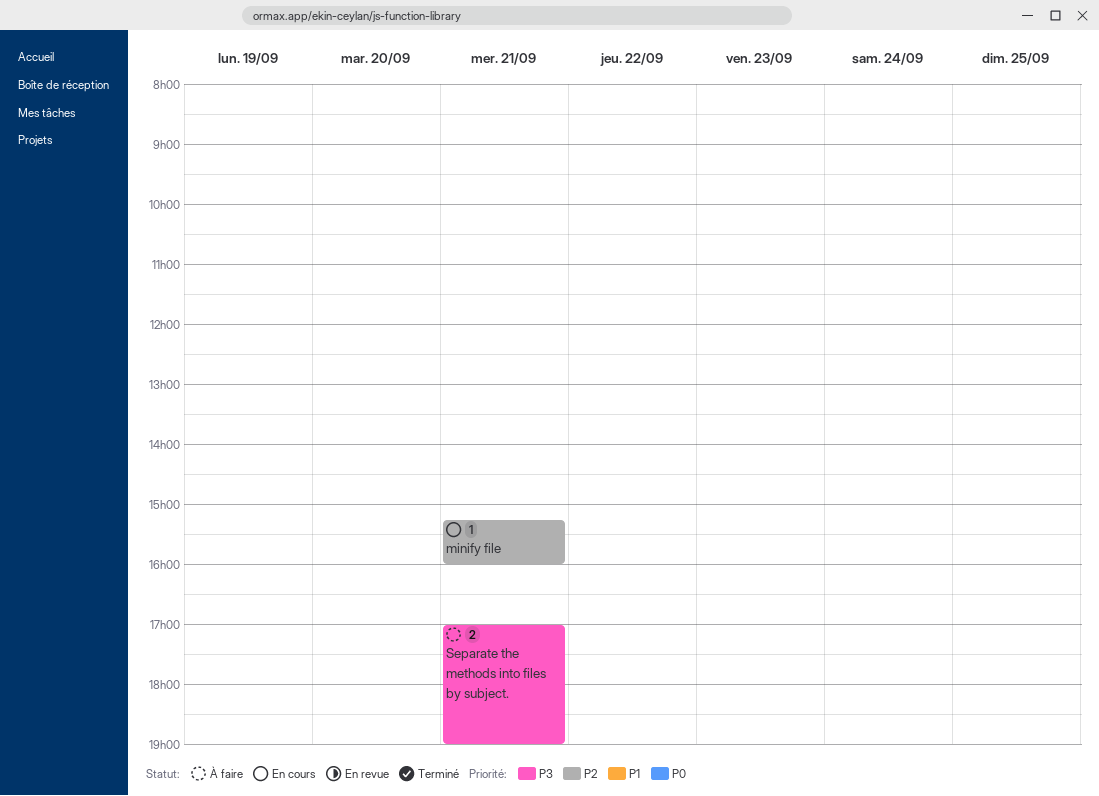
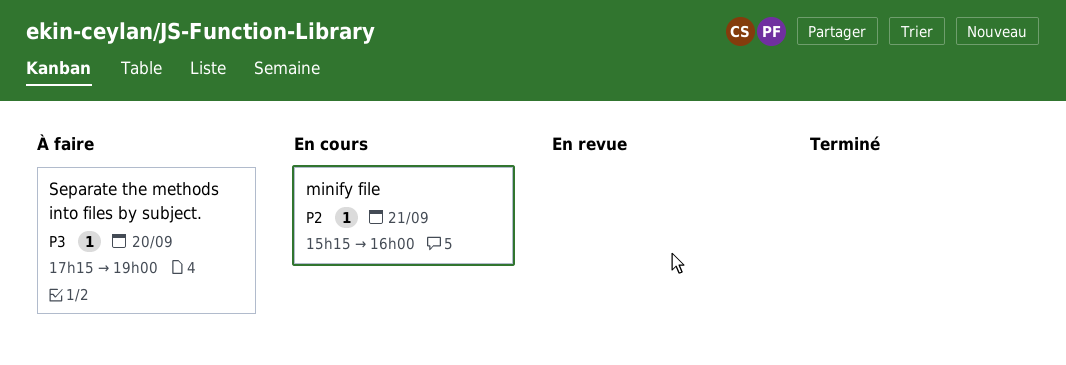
Separate the methods into files by subject., estimate: 2 -> 1
Separate the methods into files by subject., day: Sep 21 -> Sep 20
Separate the methods into files by subject., begins: 17:00 -> 17:15

